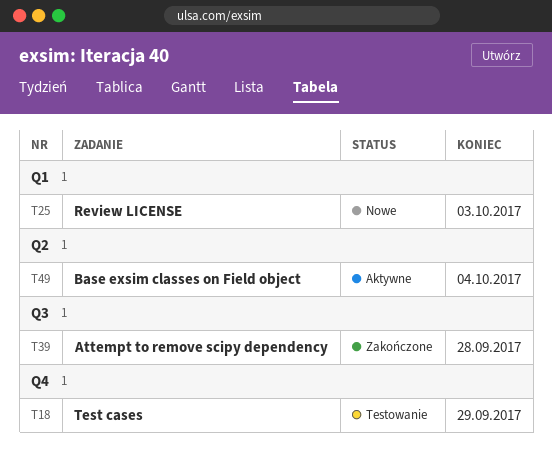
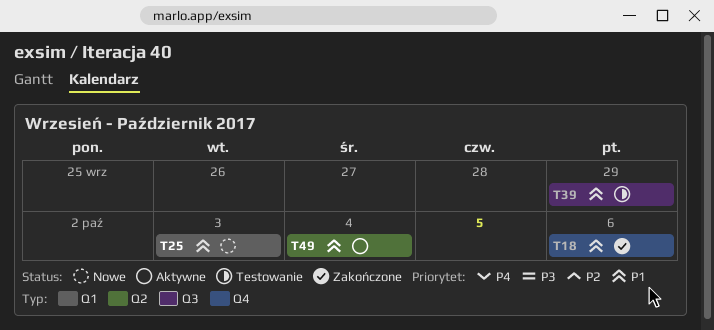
T18, status: Testowanie -> Zakończone
T18, due: Sep 29 -> Oct 6
T39, status: Zakończone -> Testowanie
T39, due: Sep 28 -> Sep 29

